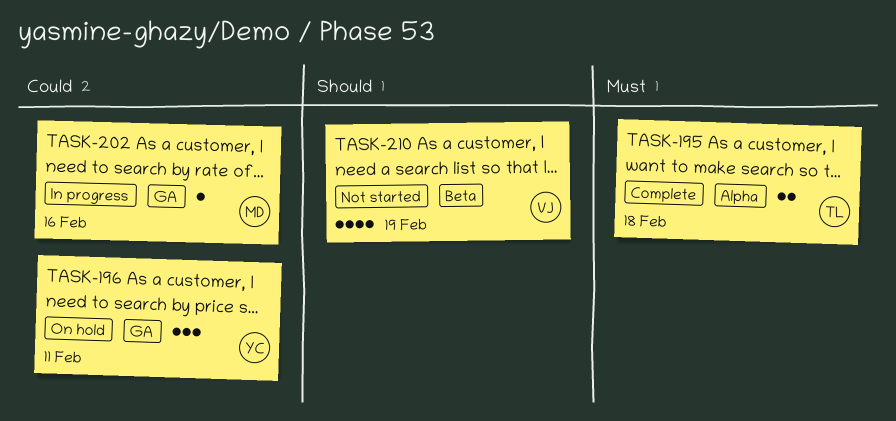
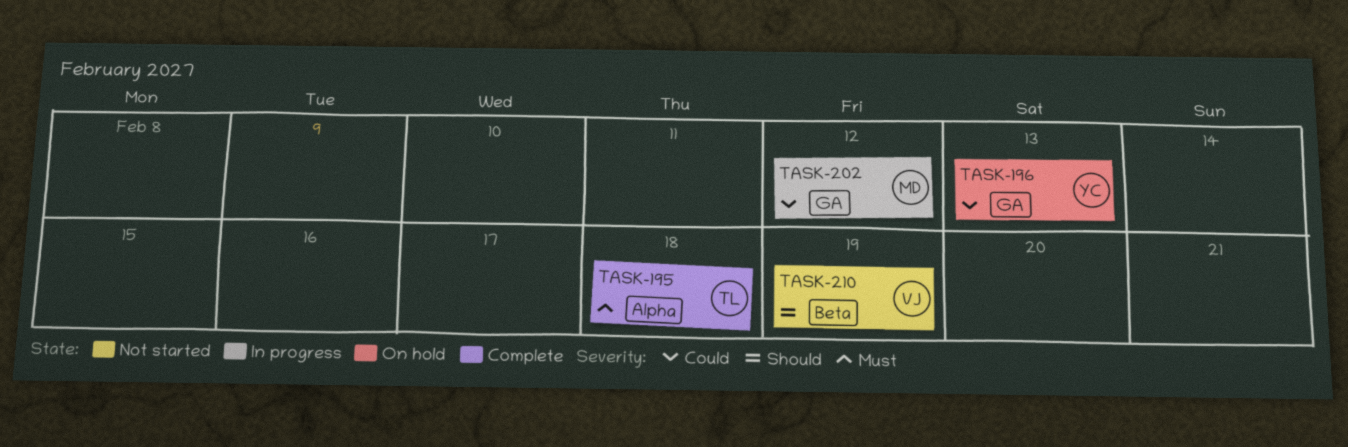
TASK-196, due: Feb 11 -> Feb 13
TASK-202, due: Feb 16 -> Feb 12

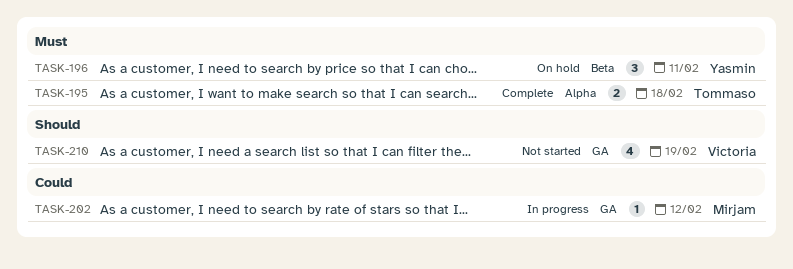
TASK-196, priority: Could -> Must
TASK-196, label: GA -> Beta
TASK-196, due: Feb 13 -> Feb 11
TASK-210, label: Beta -> GA

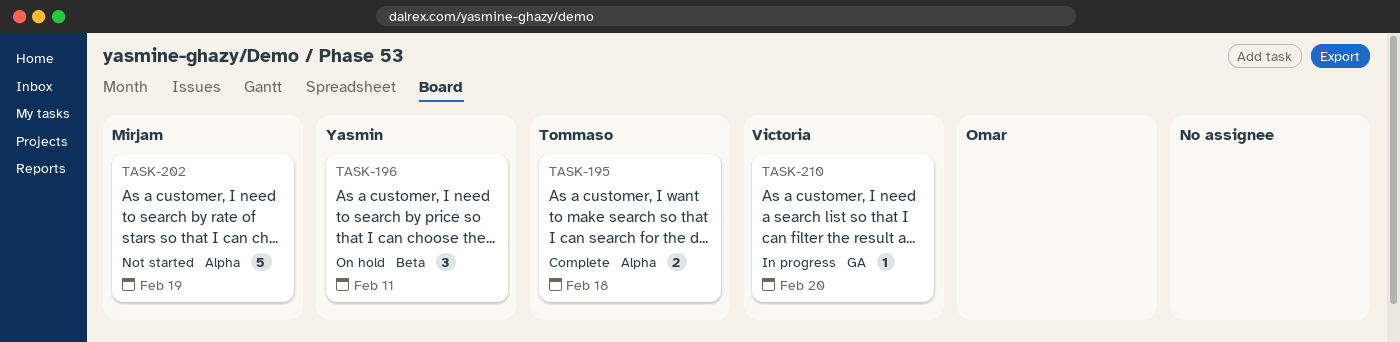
TASK-202, status: In progress -> Not started
TASK-202, label: GA -> Alpha
TASK-202, estimate: 1 -> 5
TASK-202, due: Feb 12 -> Feb 19
TASK-210, status: Not started -> In progress
TASK-210, estimate: 4 -> 1
TASK-210, due: Feb 19 -> Feb 20

